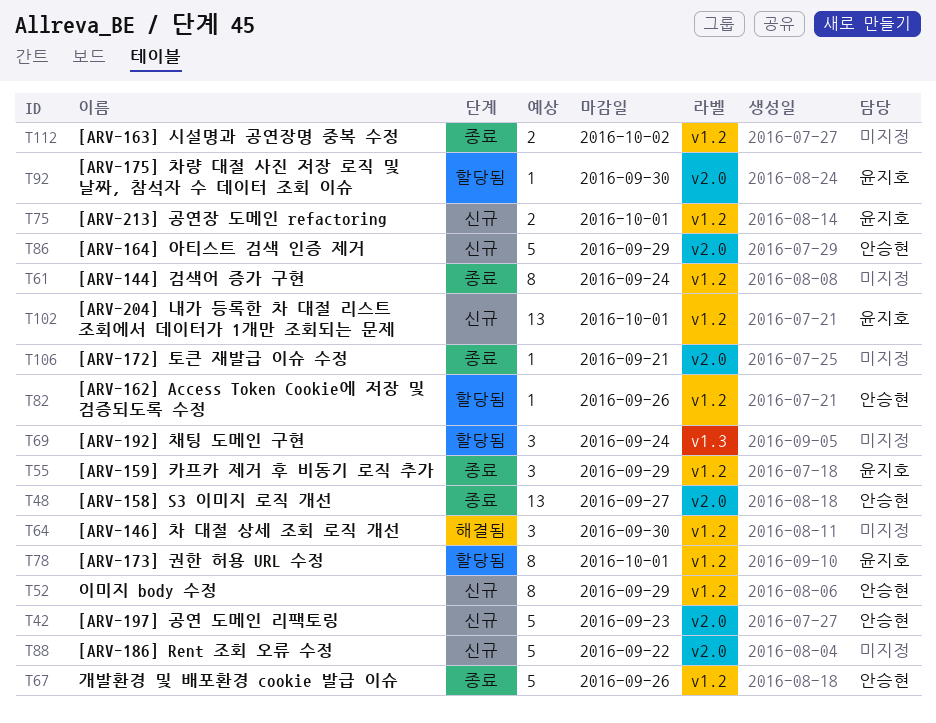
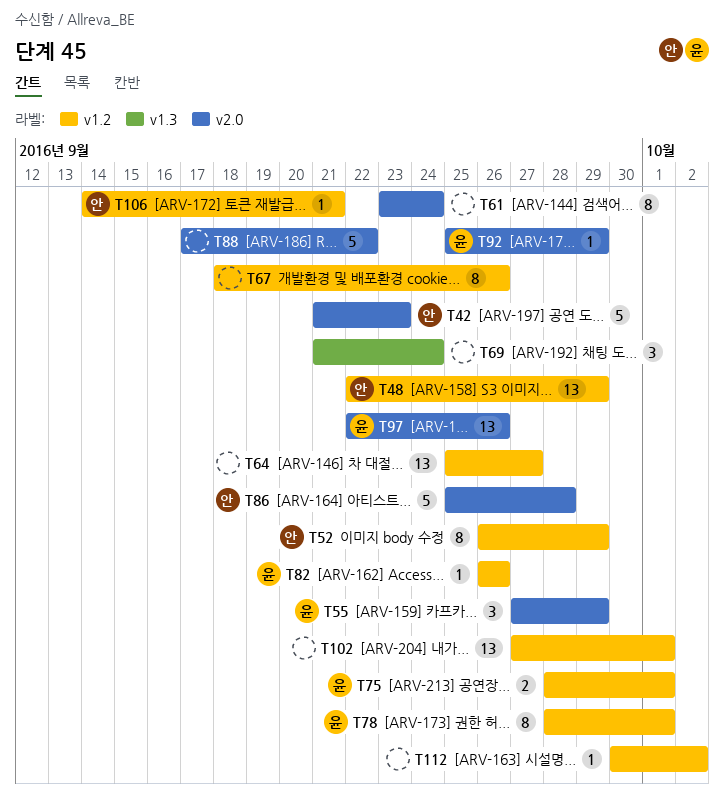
T48, label: v2.0 -> v1.2
T48, due: Sep 27 -> Sep 29
T55, label: v1.2 -> v2.0
T61, label: v1.2 -> v2.0
T64, estimate: 3 -> 13
T64, due: Sep 30 -> Sep 27
T67, owner: 안승현 -> none
T67, estimate: 5 -> 8
T82, owner: 안승현 -> 윤지호
T86, due: Sep 29 -> Sep 28
T92, due: Sep 30 -> Sep 29
T97: none -> present
T102, owner: 윤지호 -> none
T106, owner: none -> 안승현
T106, label: v2.0 -> v1.2
T112, estimate: 2 -> 1

